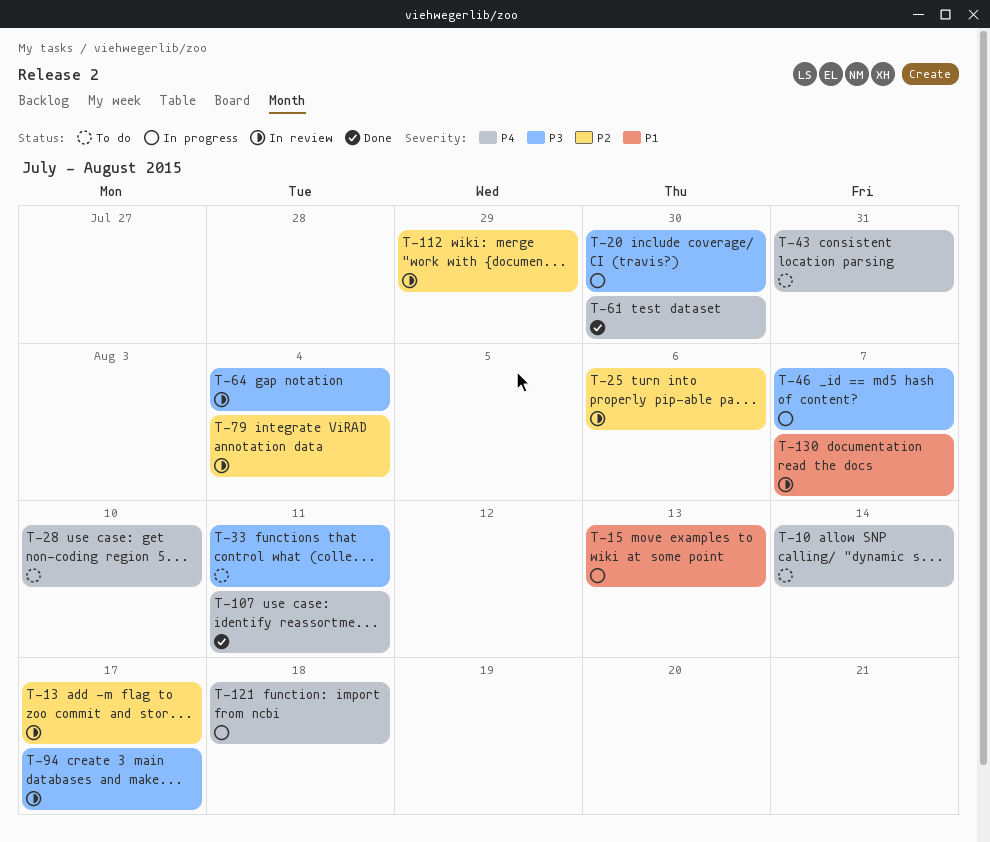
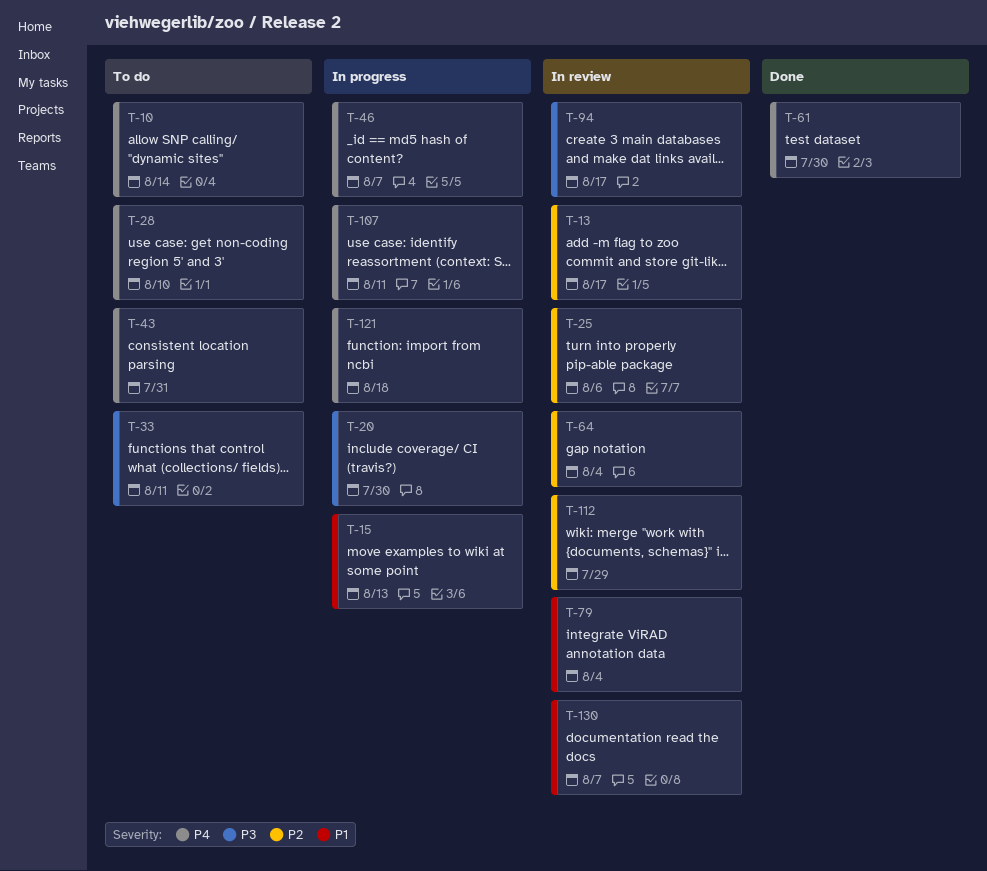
T-46, priority: P3 -> P4
T-64, priority: P3 -> P2
T-79, priority: P2 -> P1
T-107, status: Done -> In progress

